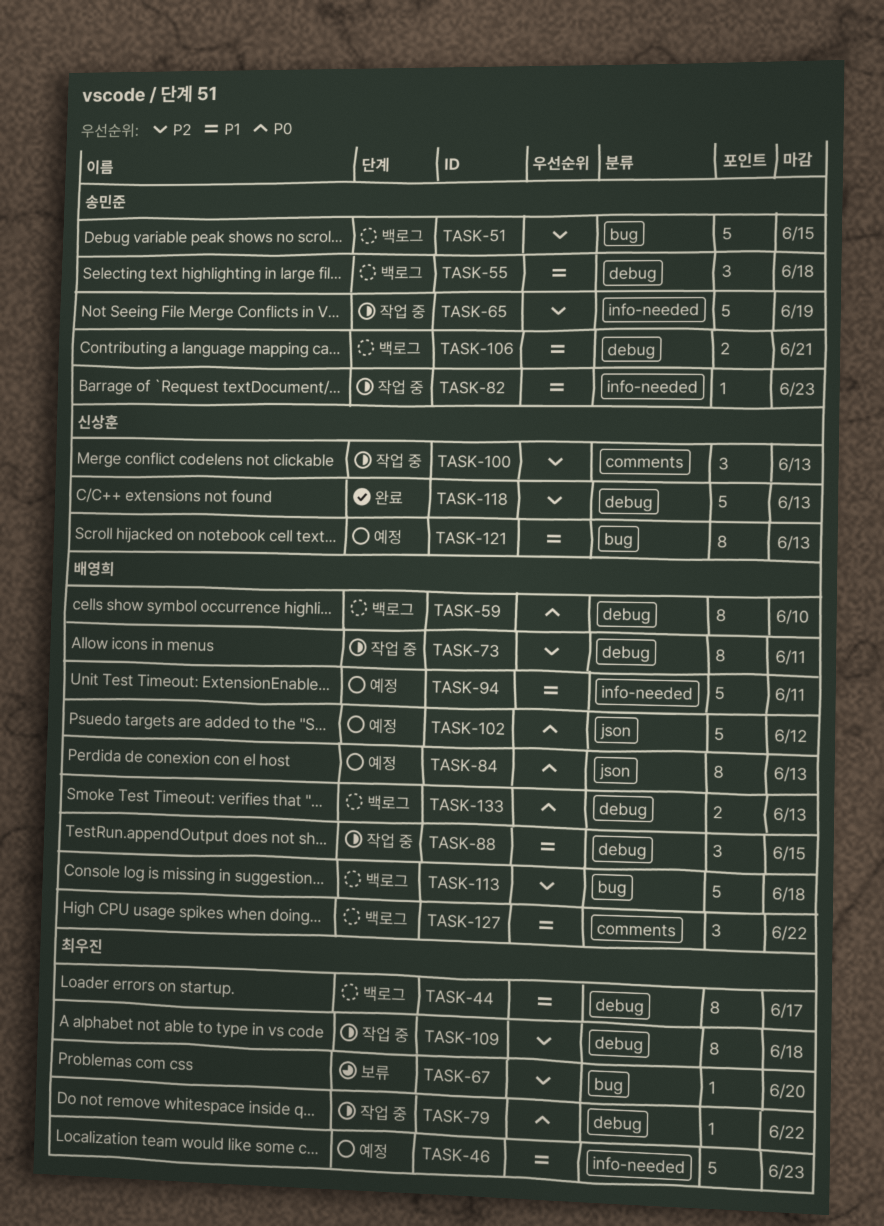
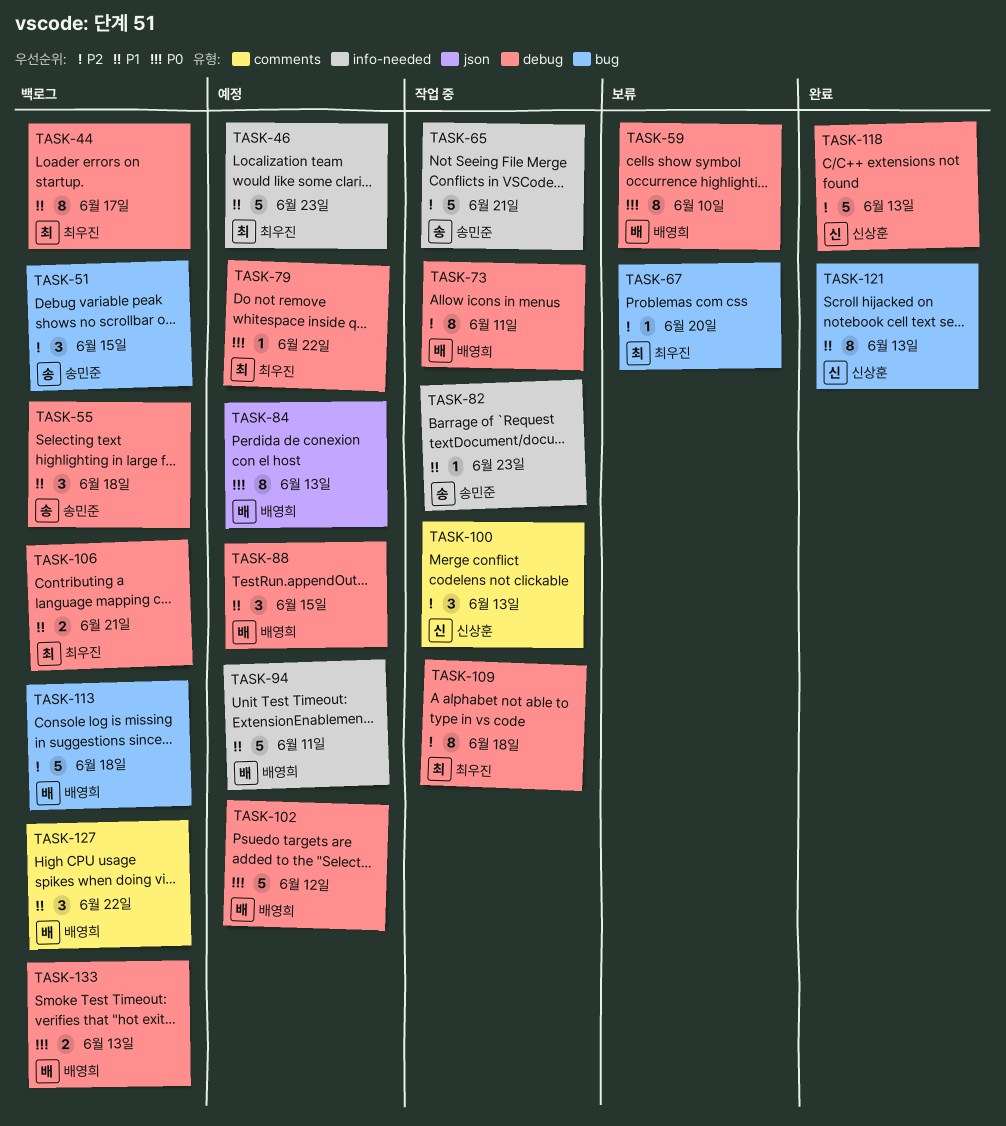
TASK-51, estimate: 5 -> 3
TASK-59, status: 백로그 -> 보류
TASK-65, due: Jun 19 -> Jun 21
TASK-79, status: 작업 중 -> 예정
TASK-88, status: 작업 중 -> 예정
TASK-102, label: json -> debug
TASK-106, owner: 송민준 -> 최우진
TASK-121, status: 예정 -> 완료

